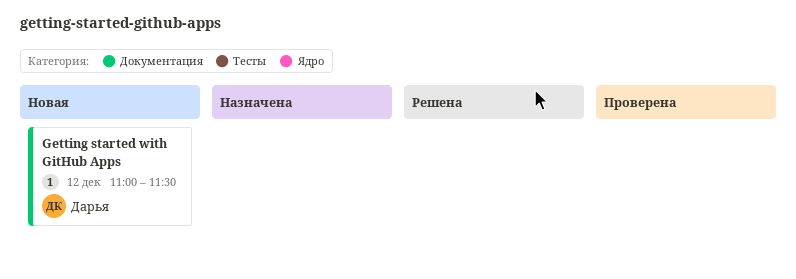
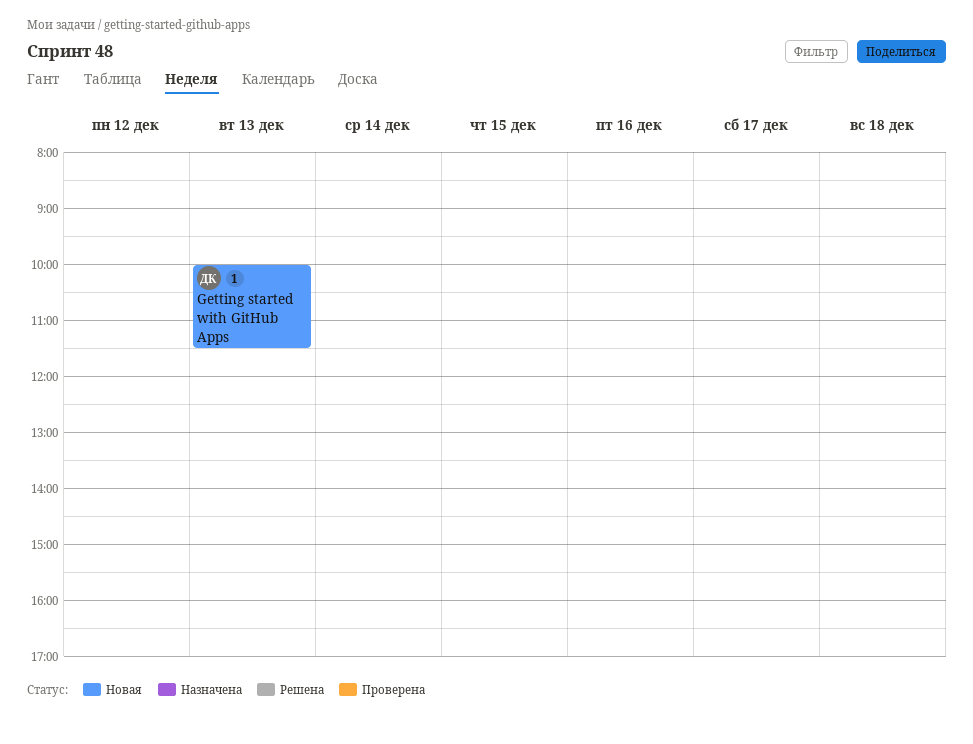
Getting started with GitHub Apps, day: Dec 12 -> Dec 13
Getting started with GitHub Apps, begins: 11:00 -> 10:00

